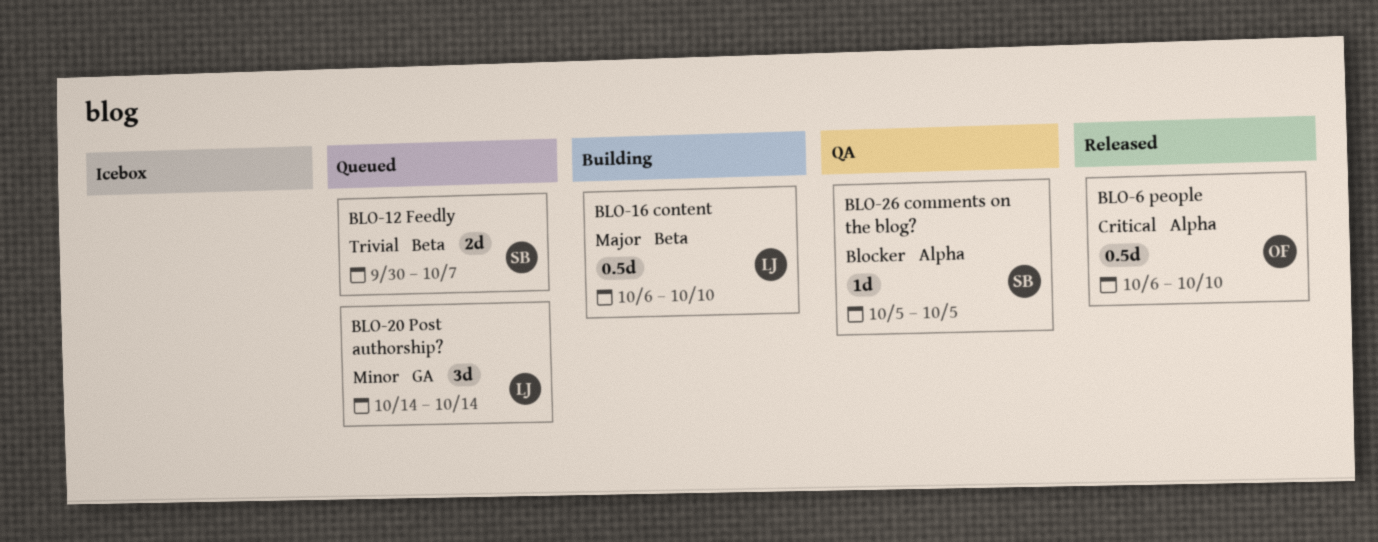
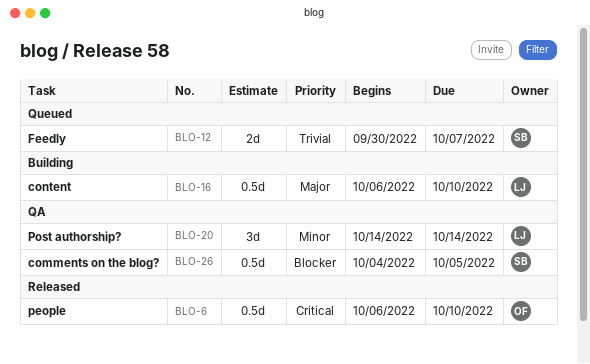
BLO-20, status: Queued -> QA
BLO-26, estimate: 1d -> 0.5d
BLO-26, start: Oct 5 -> Oct 4

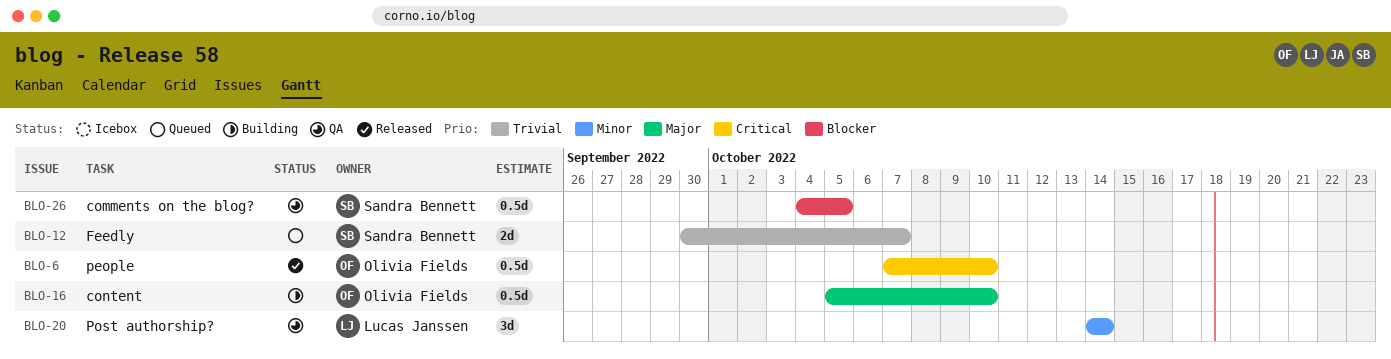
BLO-6, start: Oct 6 -> Oct 7
BLO-16, owner: Lucas Janssen -> Olivia Fields
BLO-16, start: Oct 6 -> Oct 5

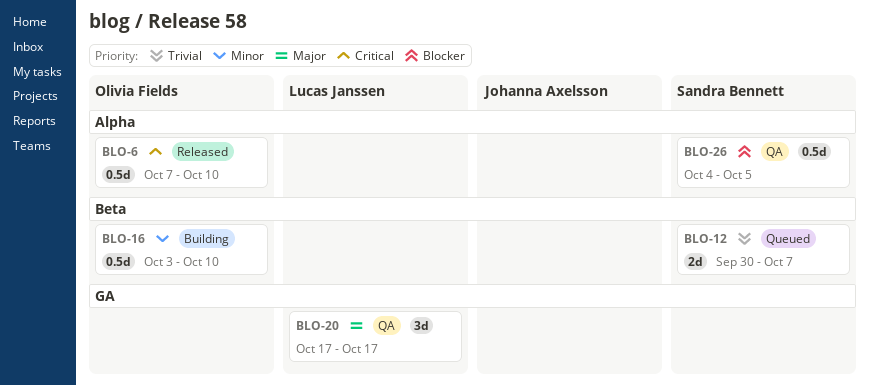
BLO-16, priority: Major -> Minor
BLO-16, start: Oct 5 -> Oct 3
BLO-20, priority: Minor -> Major
BLO-20, start: Oct 14 -> Oct 17
BLO-20, due: Oct 14 -> Oct 17

